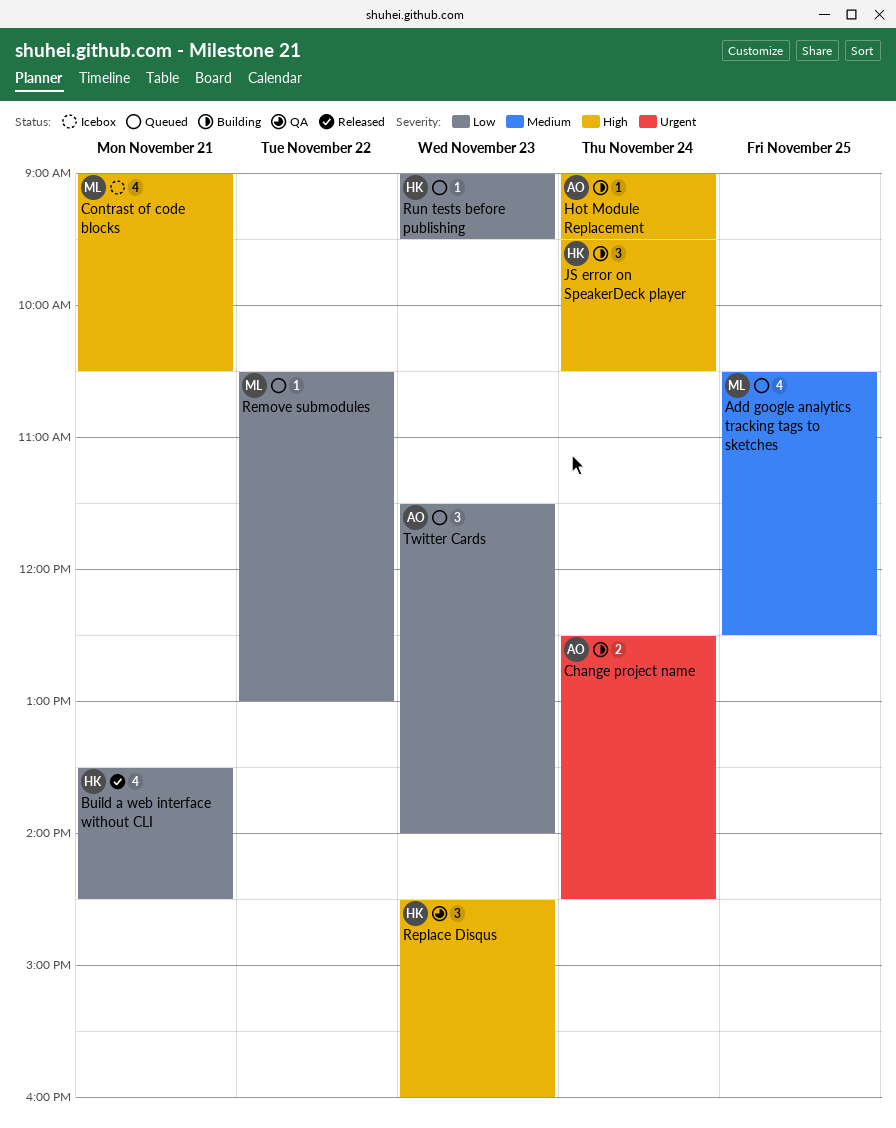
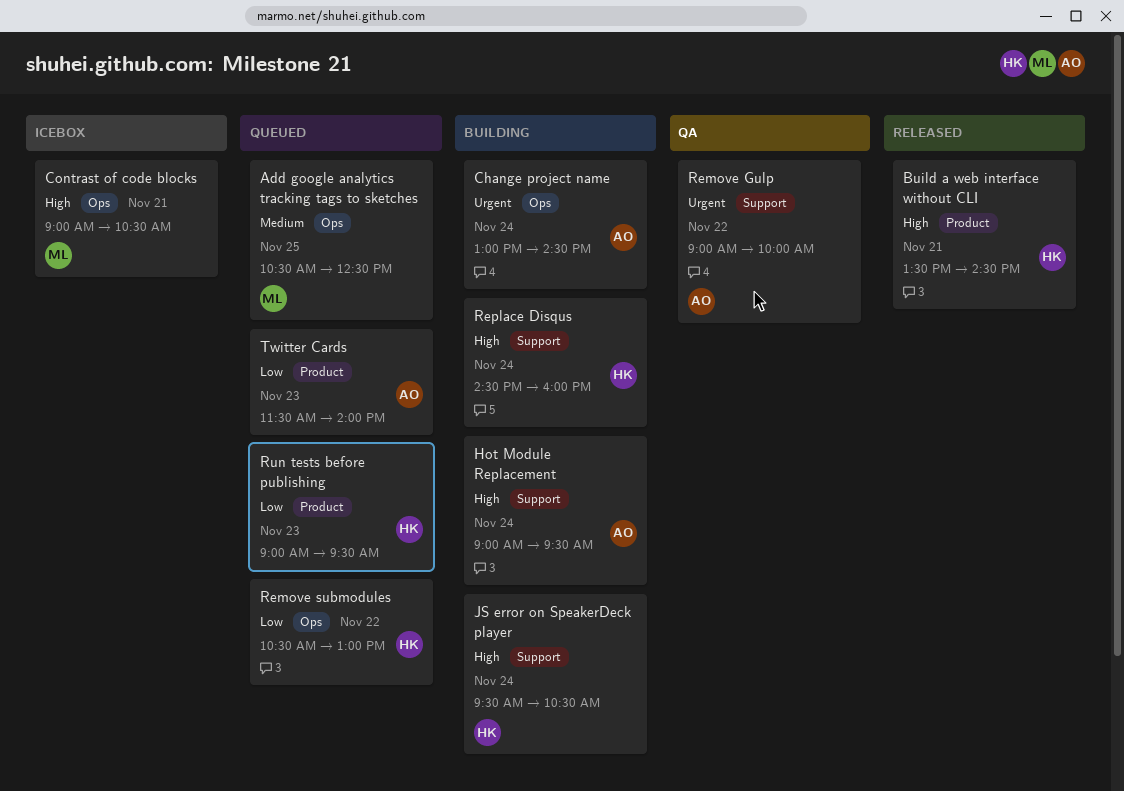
Build a web interface without CLI, priority: Low -> High
Change project name, begins: 12:30 -> 13:00
Remove Gulp: none -> present
Remove submodules, owner: ML -> HK
Replace Disqus, status: QA -> Building
Replace Disqus, day: Nov 23 -> Nov 24

